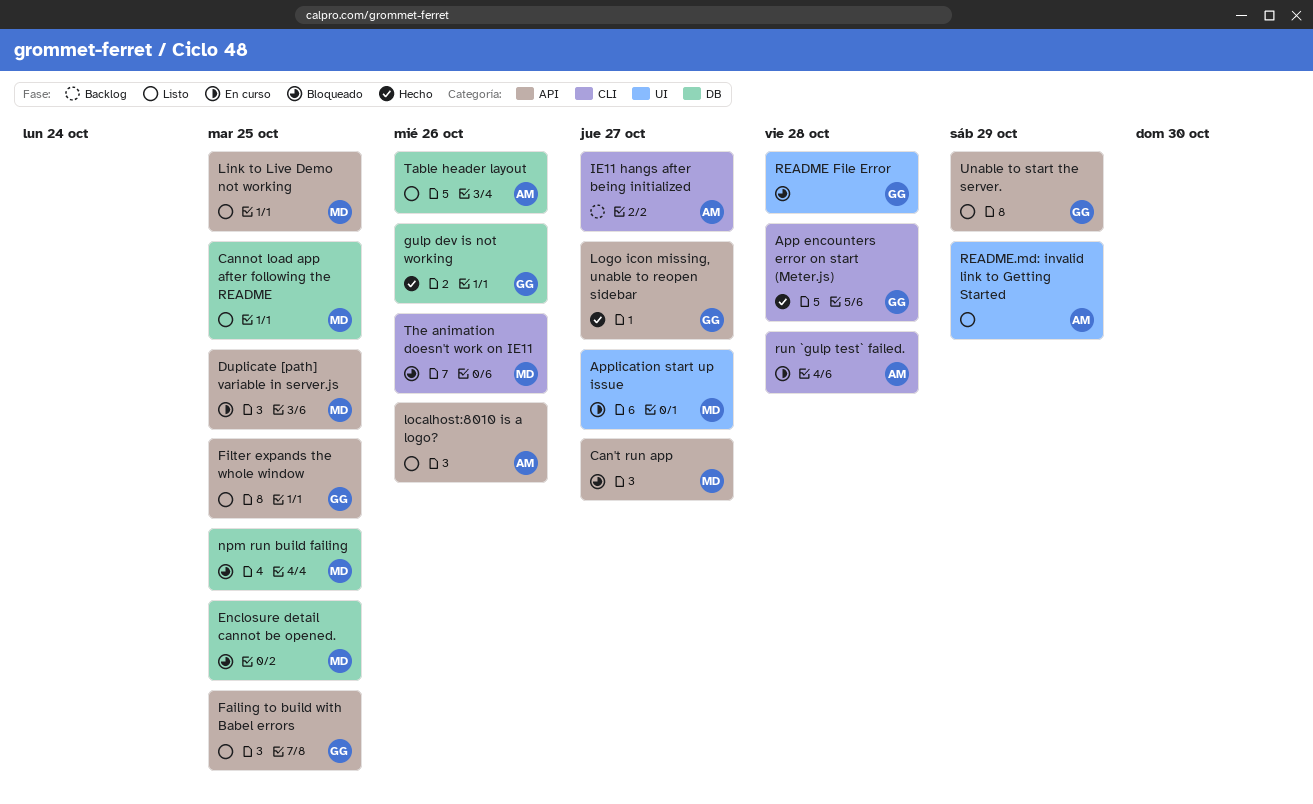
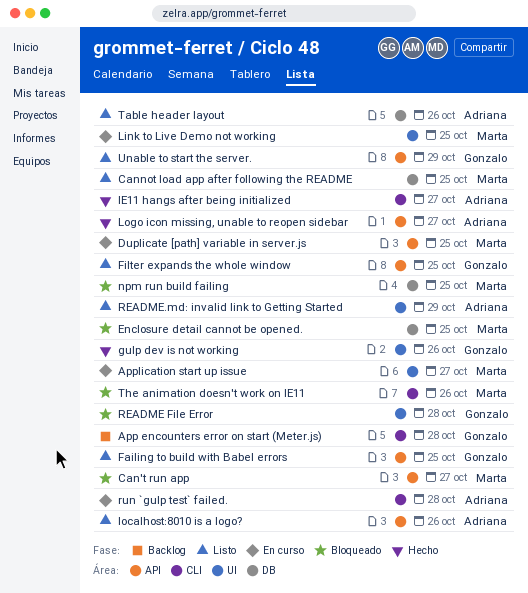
App encounters error on start (Meter.js), status: Hecho -> Backlog
gulp dev is not working, label: DB -> UI
IE11 hangs after being initialized, status: Backlog -> Hecho
Link to Live Demo not working, status: Listo -> En curso
Link to Live Demo not working, label: API -> UI
Logo icon missing, unable to reopen sidebar, owner: Gonzalo -> Adriana

